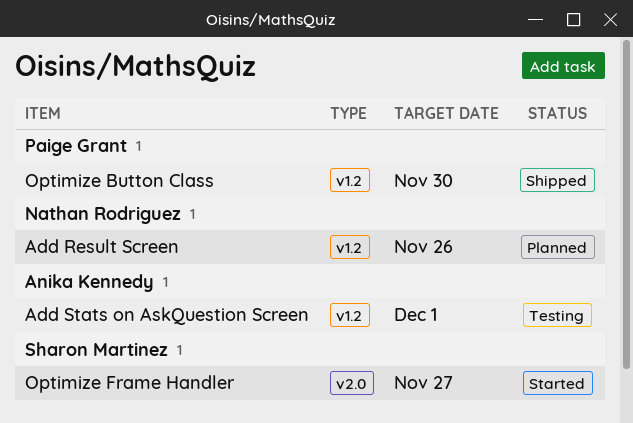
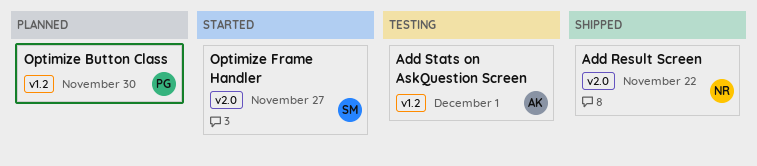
Add Result Screen, status: Planned -> Shipped
Add Result Screen, label: v1.2 -> v2.0
Add Result Screen, due: Nov 26 -> Nov 22
Optimize Button Class, status: Shipped -> Planned

